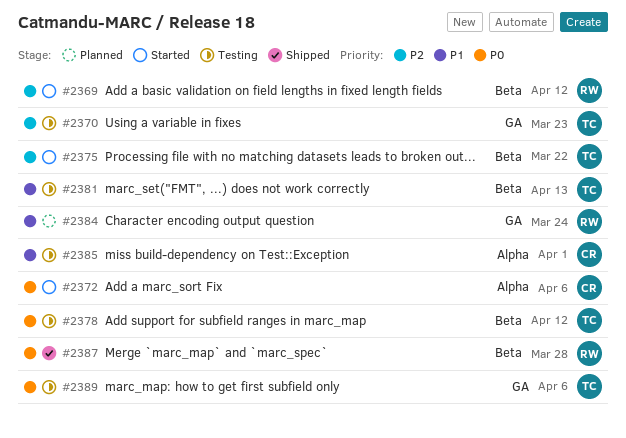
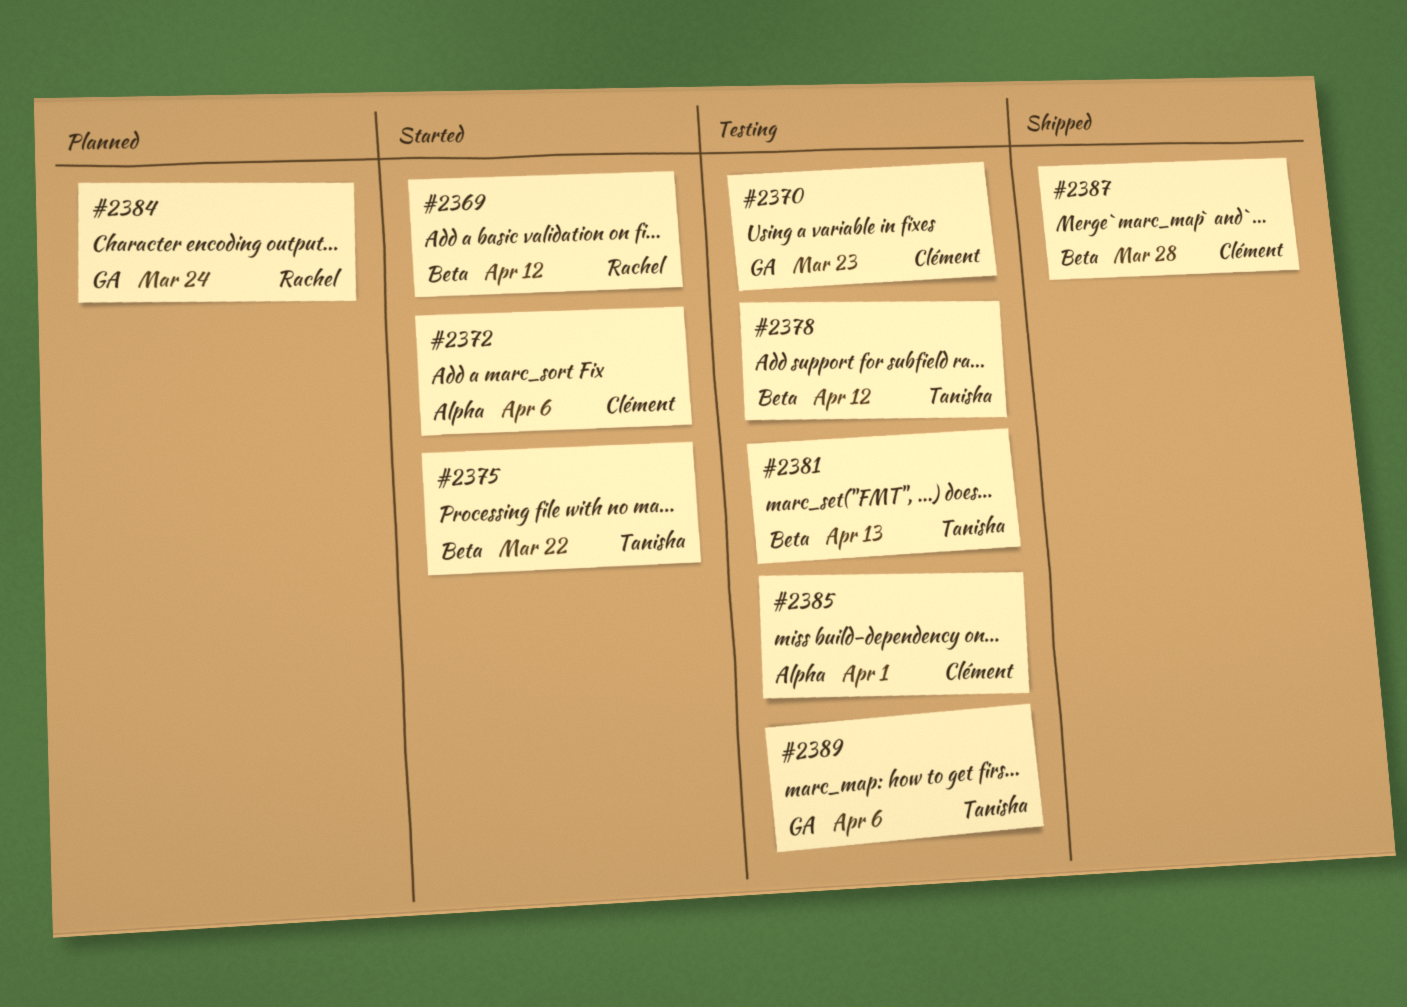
#2370, owner: Tanisha -> Clément
#2387, owner: Rachel -> Clément

